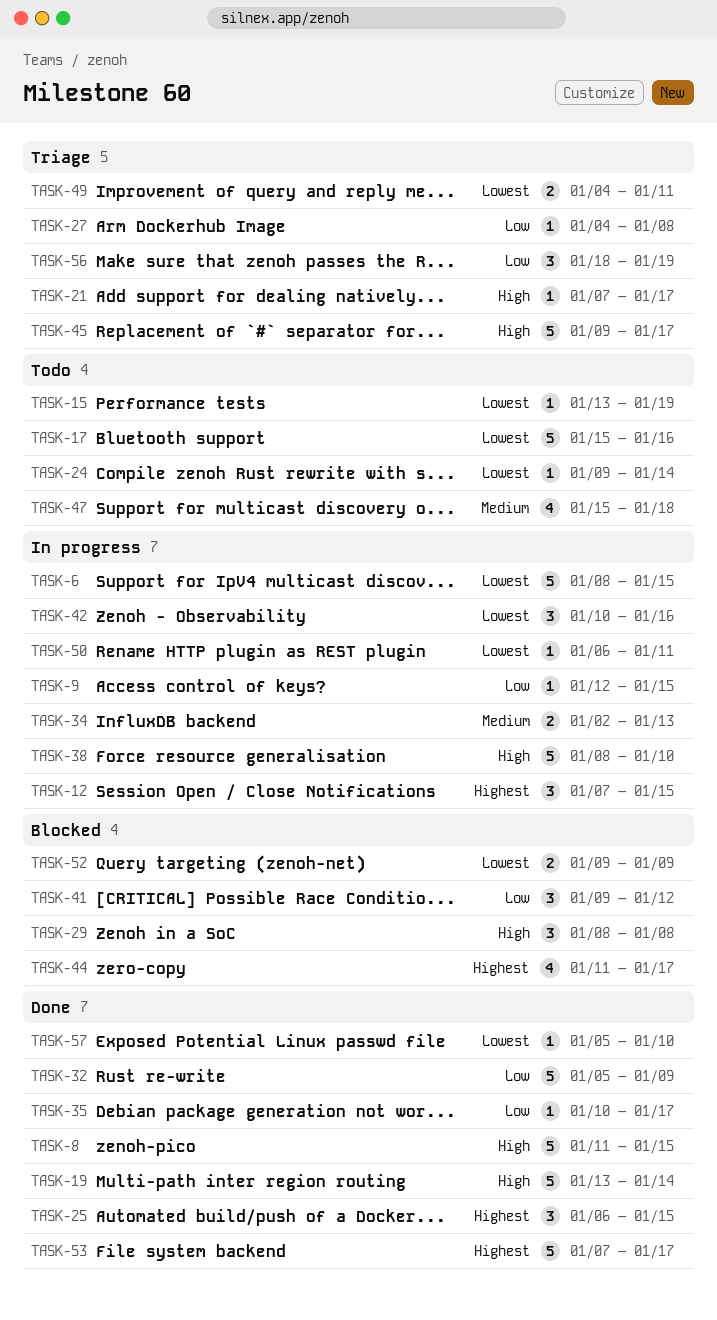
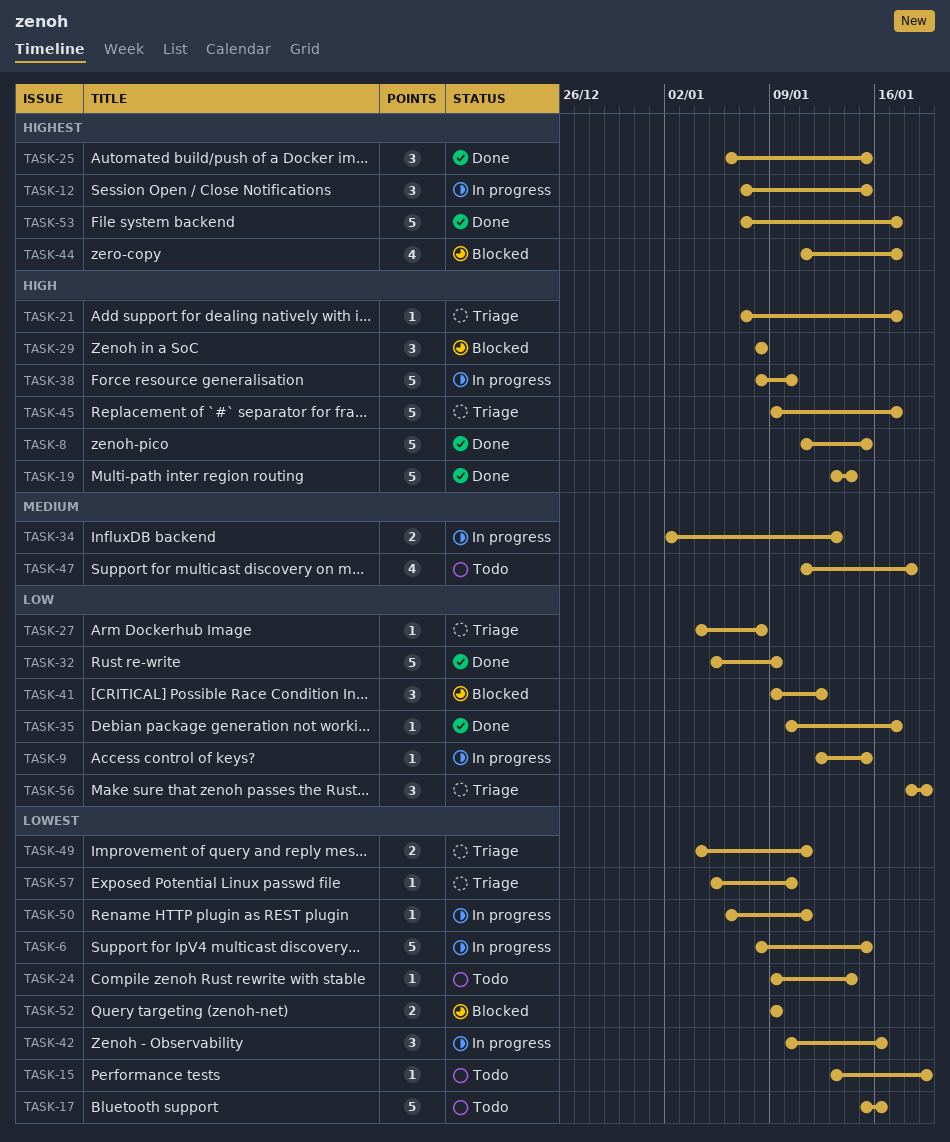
TASK-47, start: Jan 15 -> Jan 11
TASK-57, status: Done -> Triage

